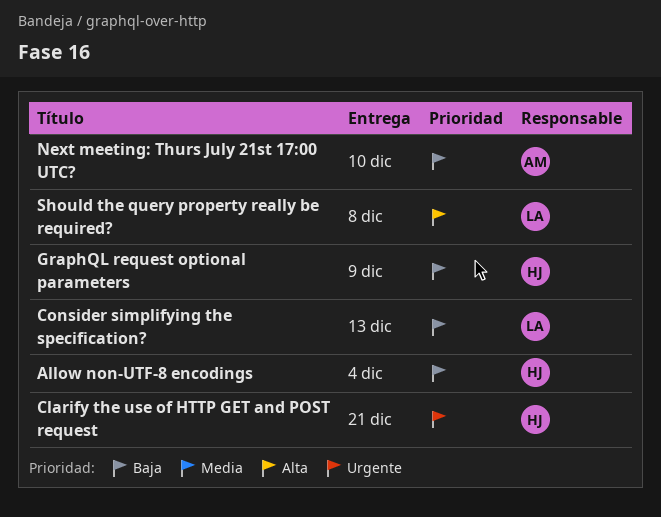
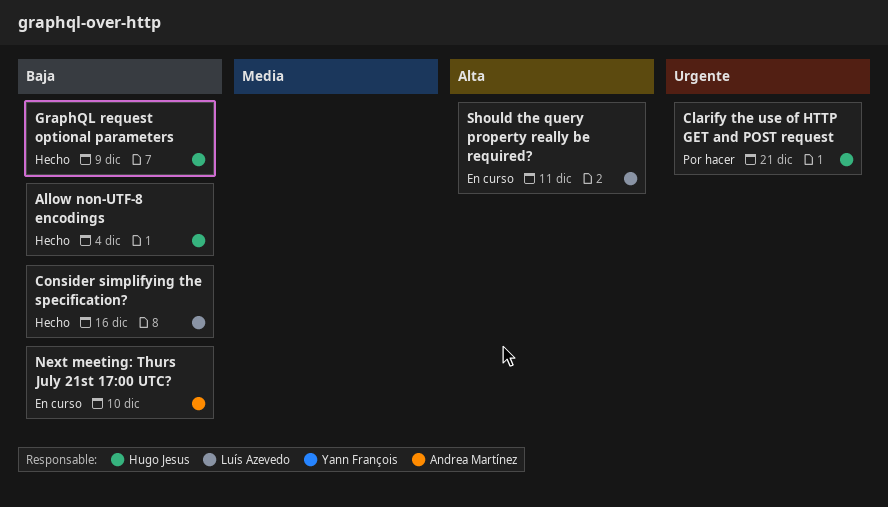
Consider simplifying the specification?, due: Dec 13 -> Dec 16
Should the query property really be required?, due: Dec 8 -> Dec 11

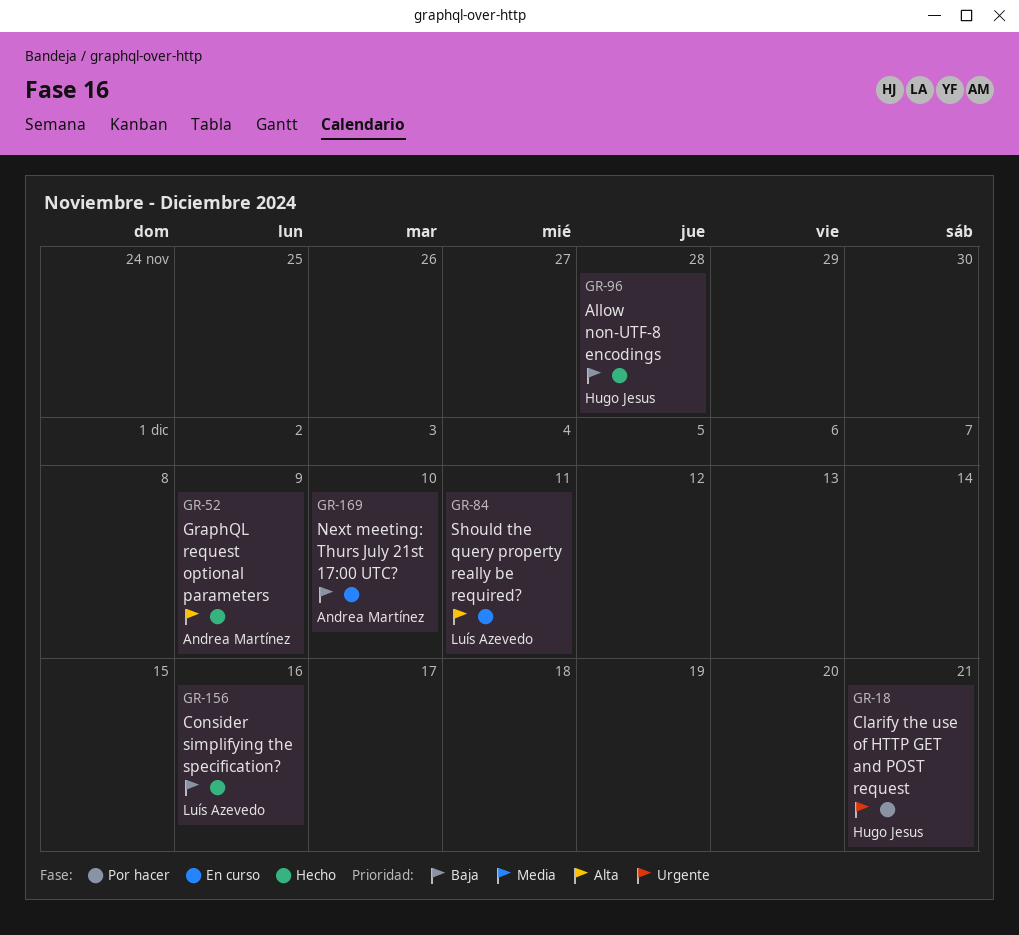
Allow non-UTF-8 encodings, due: Dec 4 -> Nov 28
GraphQL request optional parameters, owner: Hugo Jesus -> Andrea Martínez
GraphQL request optional parameters, priority: Baja -> Alta

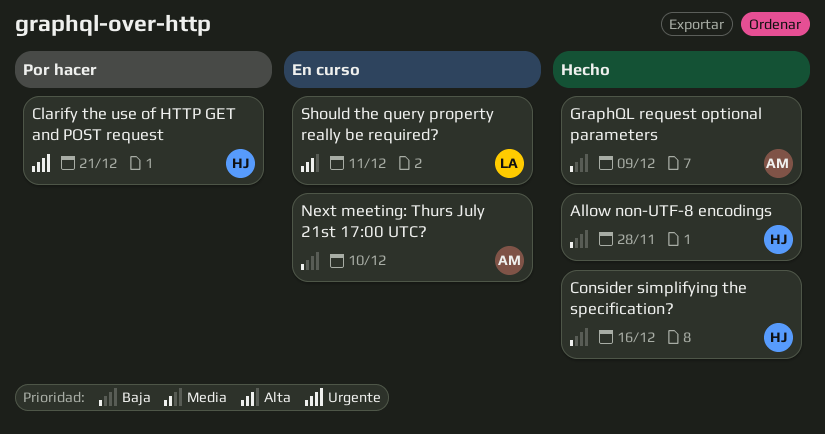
Consider simplifying the specification?, owner: Luís Azevedo -> Hugo Jesus
GraphQL request optional parameters, priority: Alta -> Baja

